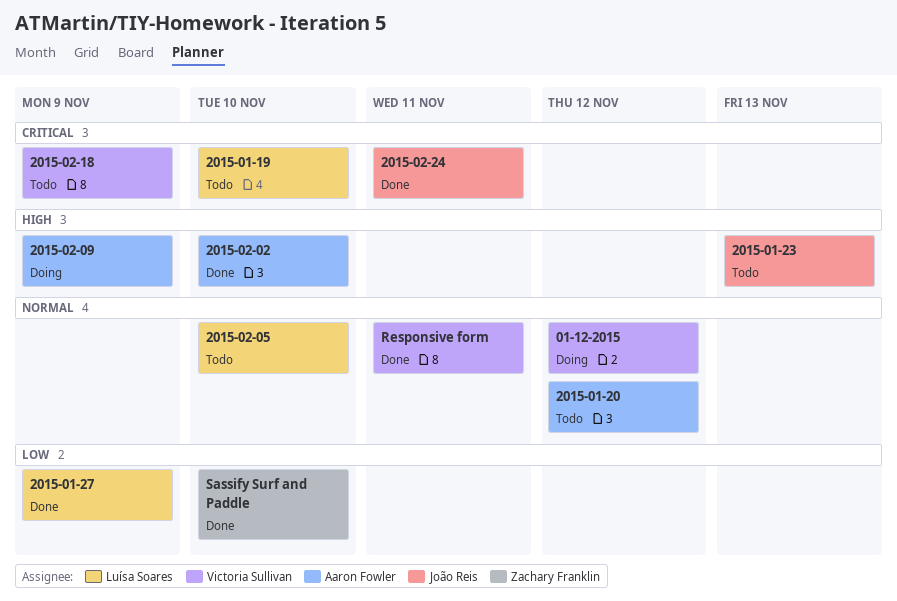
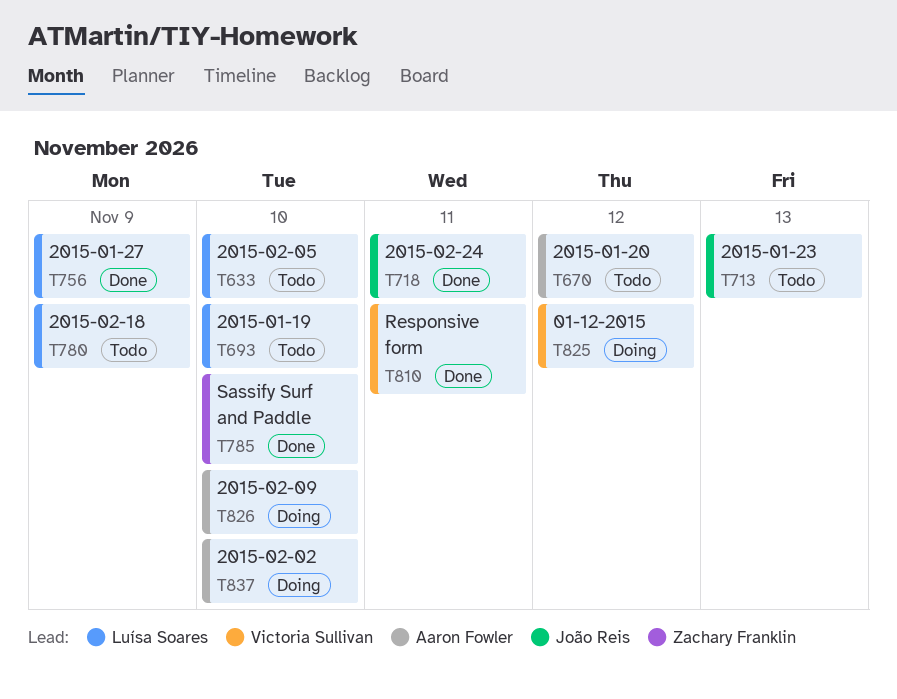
2015-02-02, status: Done -> Doing
2015-02-09, due: Nov 9 -> Nov 10
2015-02-18, owner: Victoria Sullivan -> Luísa Soares

